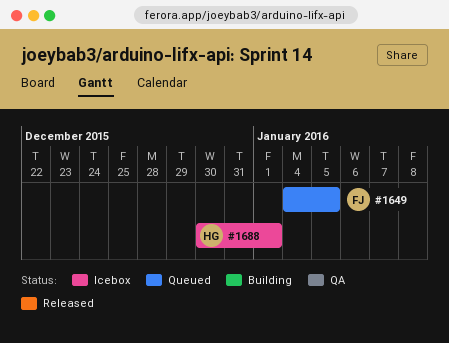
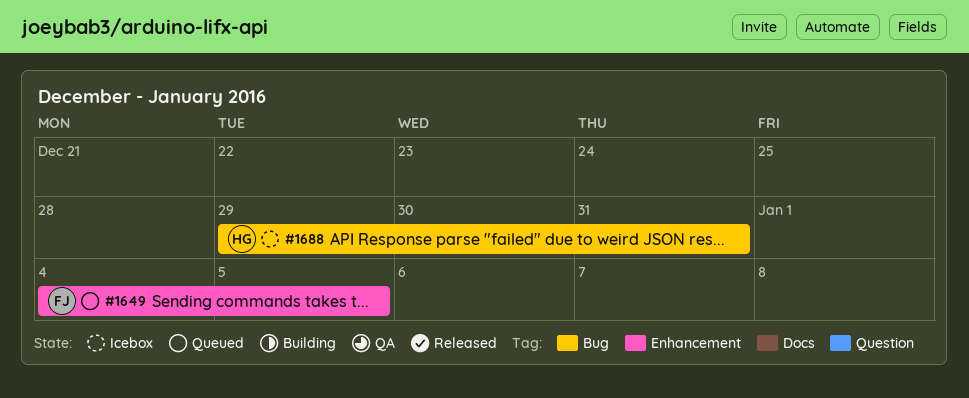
#1688, start: Dec 30 -> Dec 29
#1688, due: Jan 1 -> Dec 31

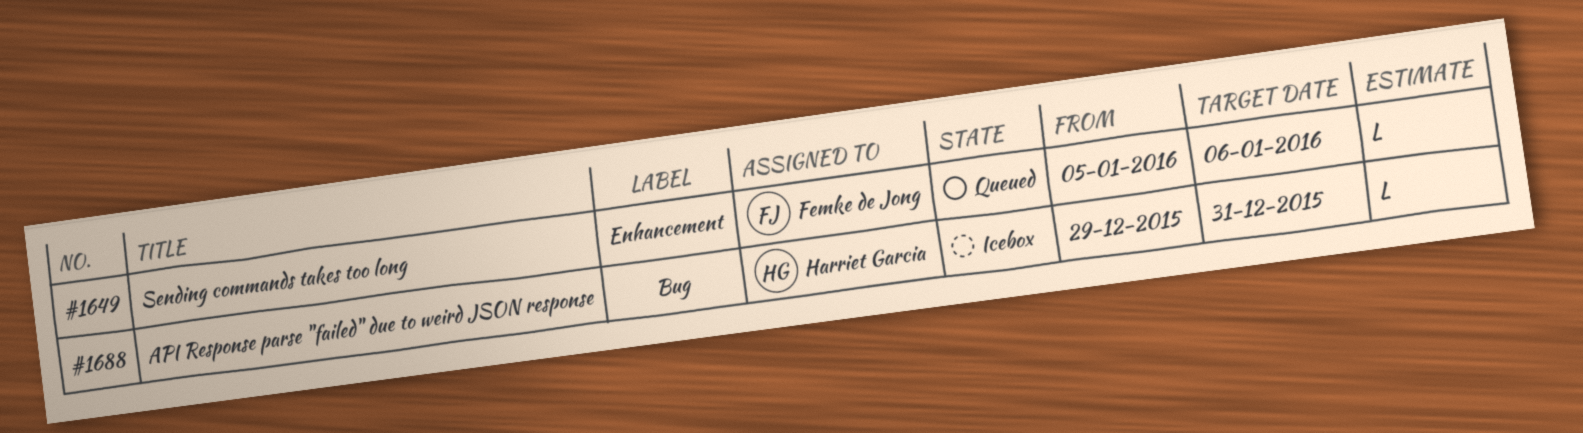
#1649, start: Jan 4 -> Jan 5
#1649, due: Jan 5 -> Jan 6

